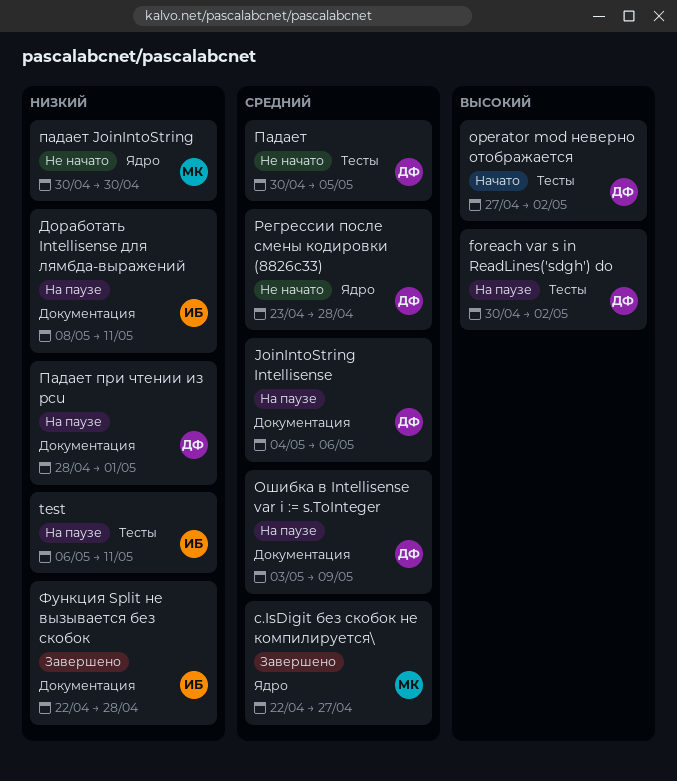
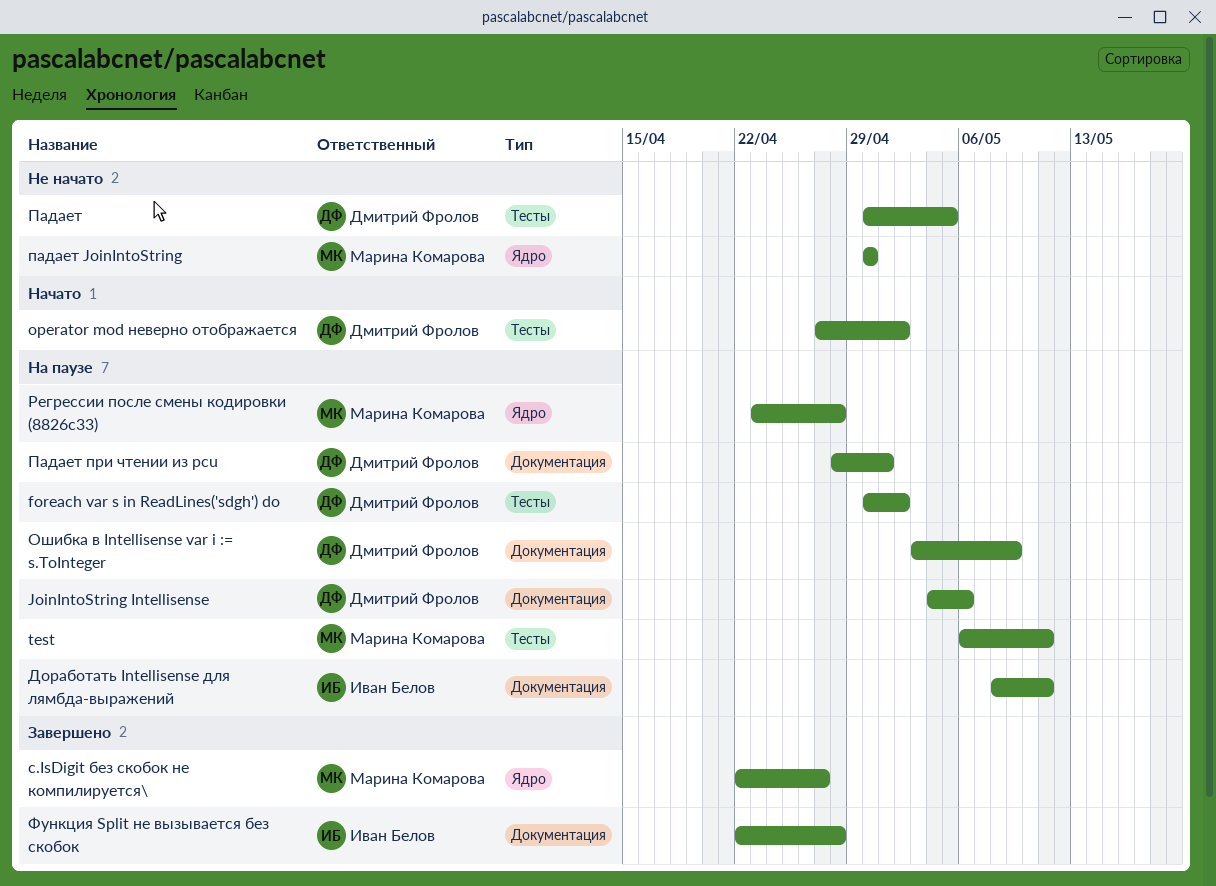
test, owner: Иван Белов -> Марина Комарова
Регрессии после смены кодировки (8826c33), status: Не начато -> На паузе
Регрессии после смены кодировки (8826c33), owner: Дмитрий Фролов -> Марина Комарова

